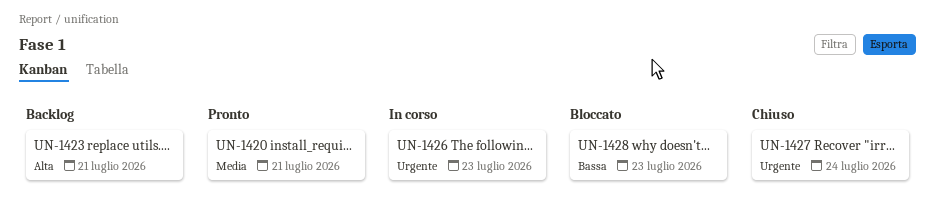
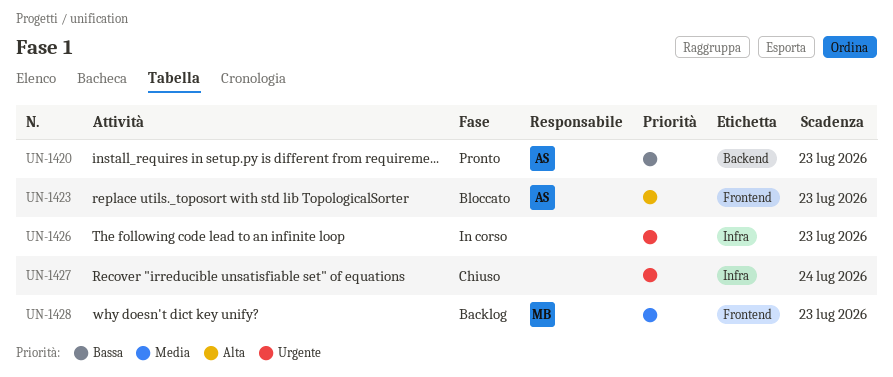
UN-1420, priority: Media -> Bassa
UN-1420, due: Jul 21 -> Jul 23
UN-1423, status: Backlog -> Bloccato
UN-1423, due: Jul 21 -> Jul 23
UN-1428, status: Bloccato -> Backlog
UN-1428, priority: Bassa -> Media

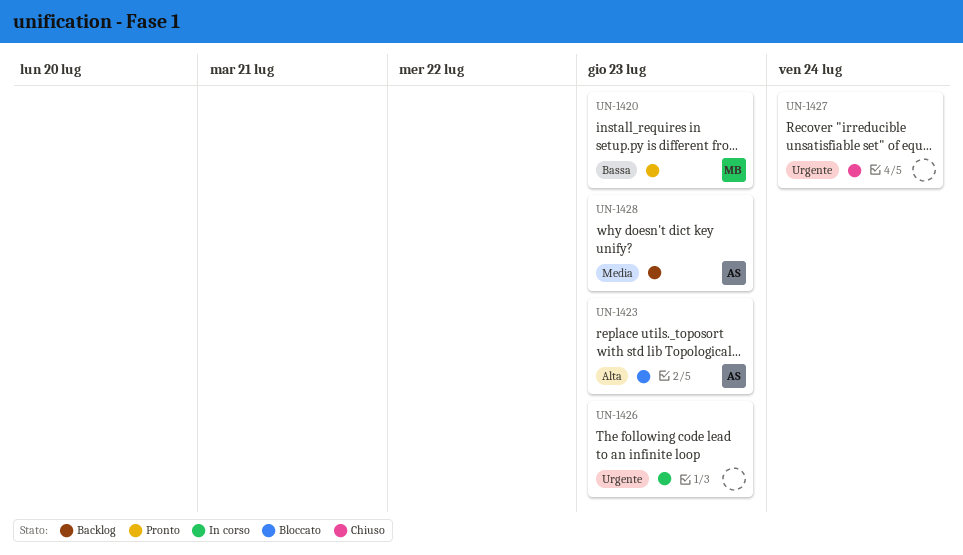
UN-1420, owner: AS -> MB
UN-1428, owner: MB -> AS

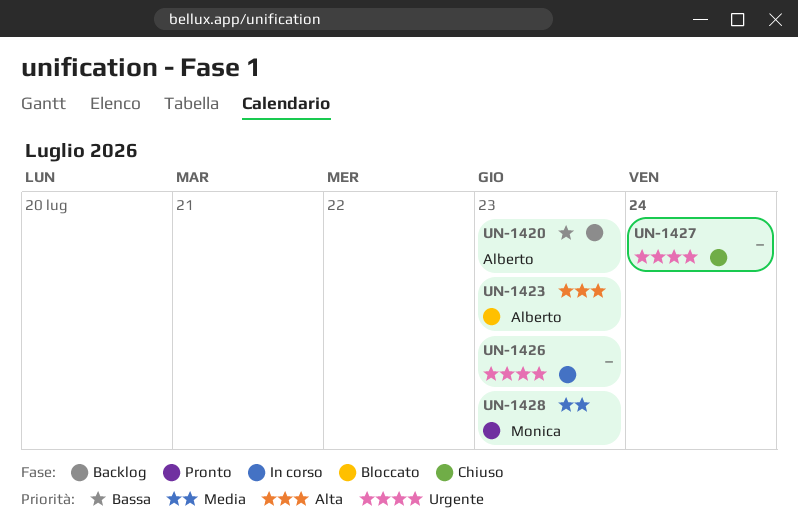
UN-1420, status: Pronto -> Backlog
UN-1420, owner: Monica -> Alberto
UN-1428, status: Backlog -> Pronto
UN-1428, owner: Alberto -> Monica

